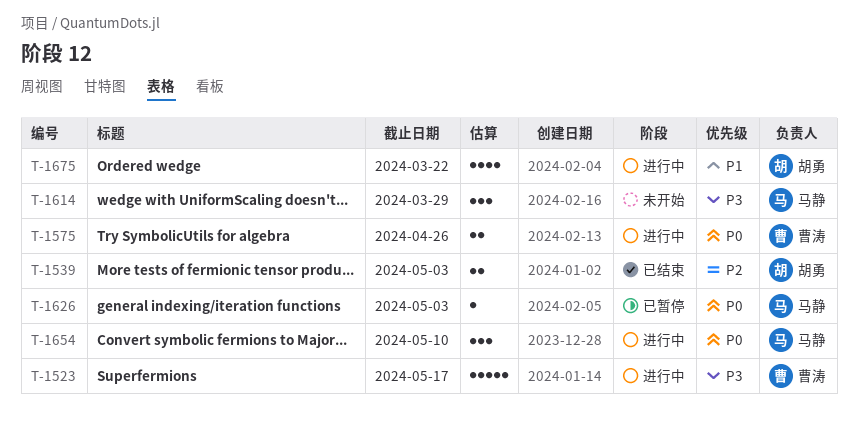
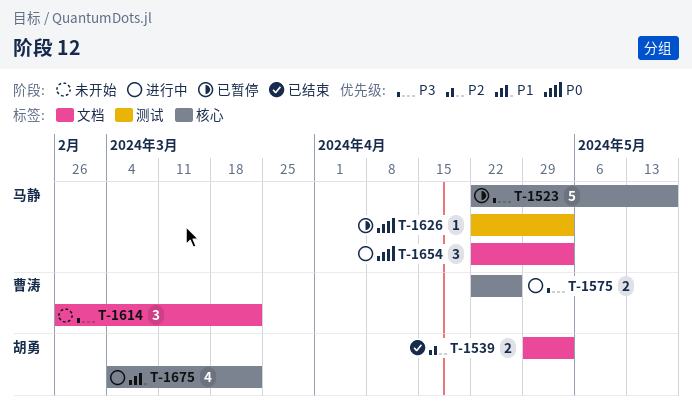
T-1523, status: 进行中 -> 已暂停
T-1523, owner: 曹涛 -> 马静
T-1575, priority: P0 -> P3
T-1614, owner: 马静 -> 曹涛
T-1614, due: Mar 29 -> Mar 22
T-1654, due: May 10 -> May 3

